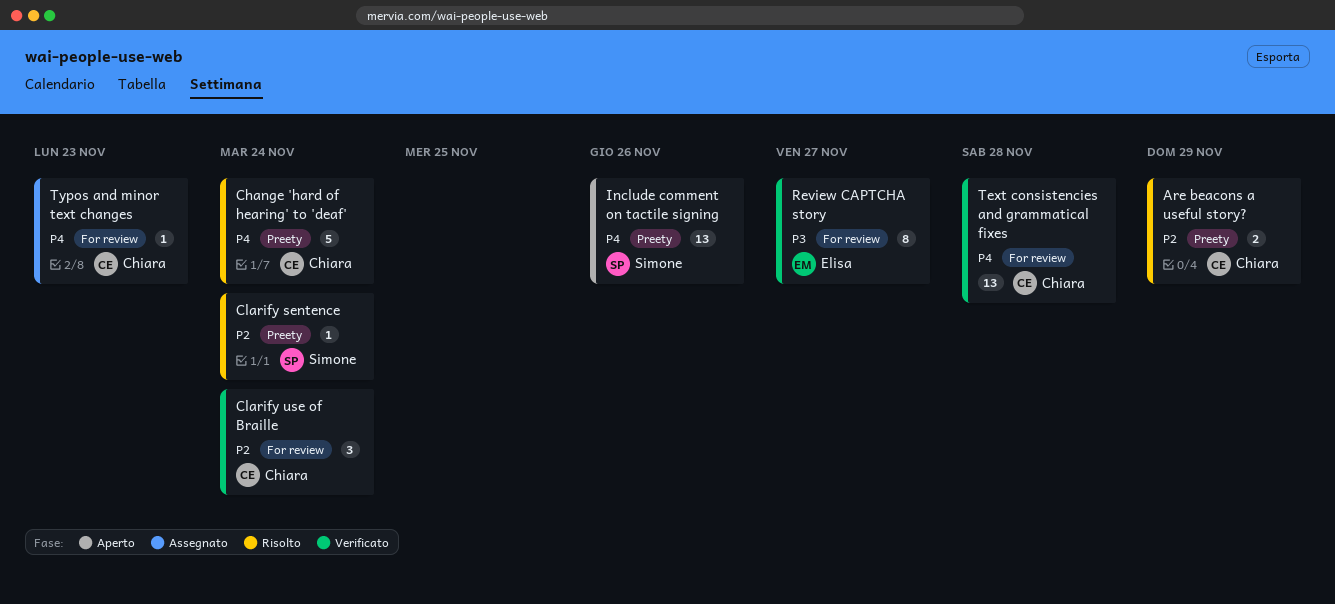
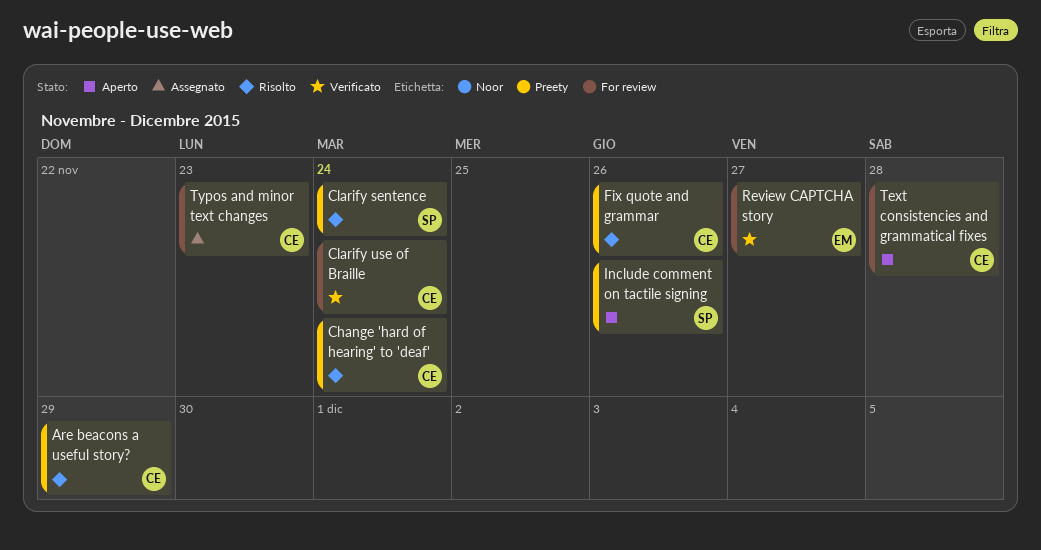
Fix quote and grammar: none -> present
Text consistencies and grammatical fixes, status: Verificato -> Aperto

